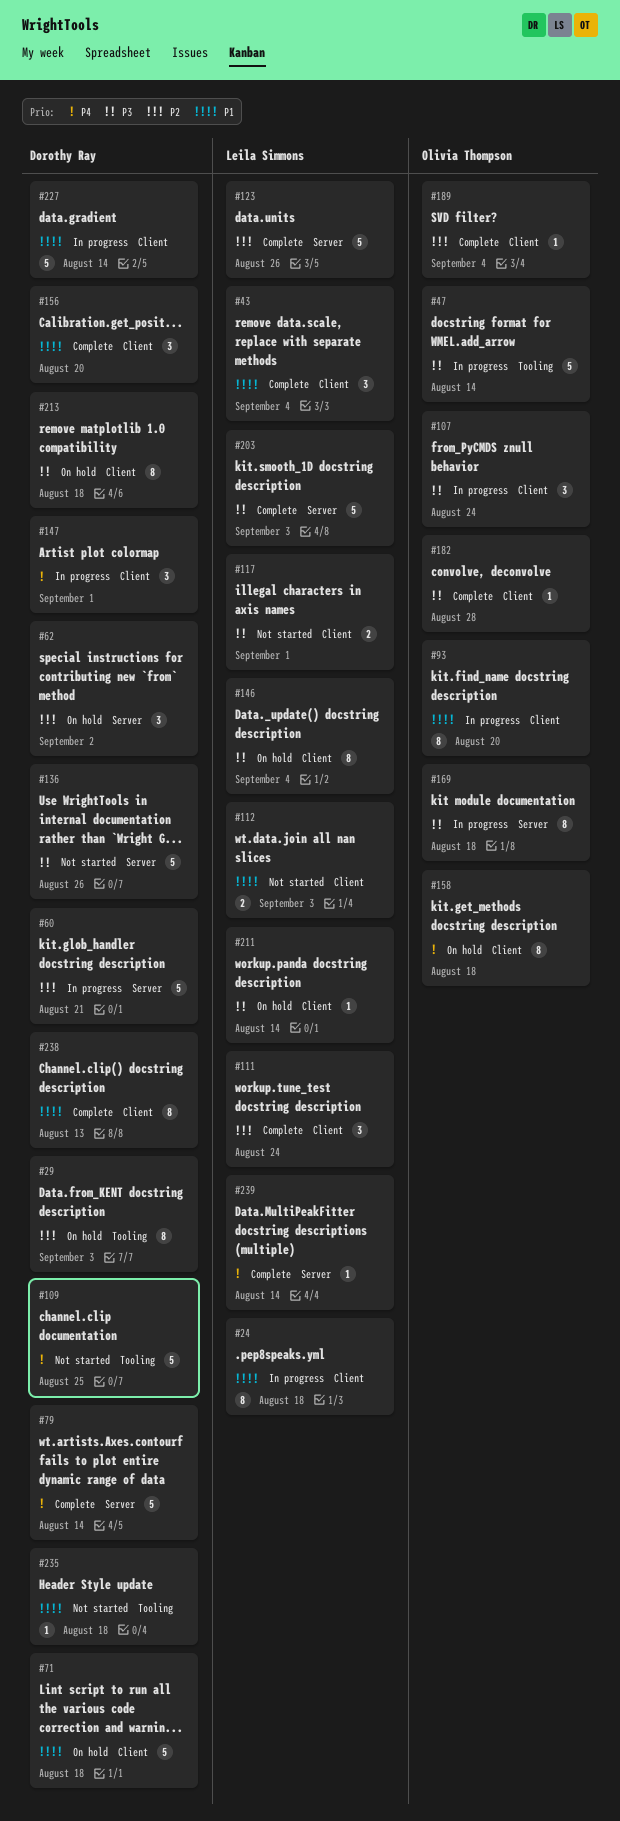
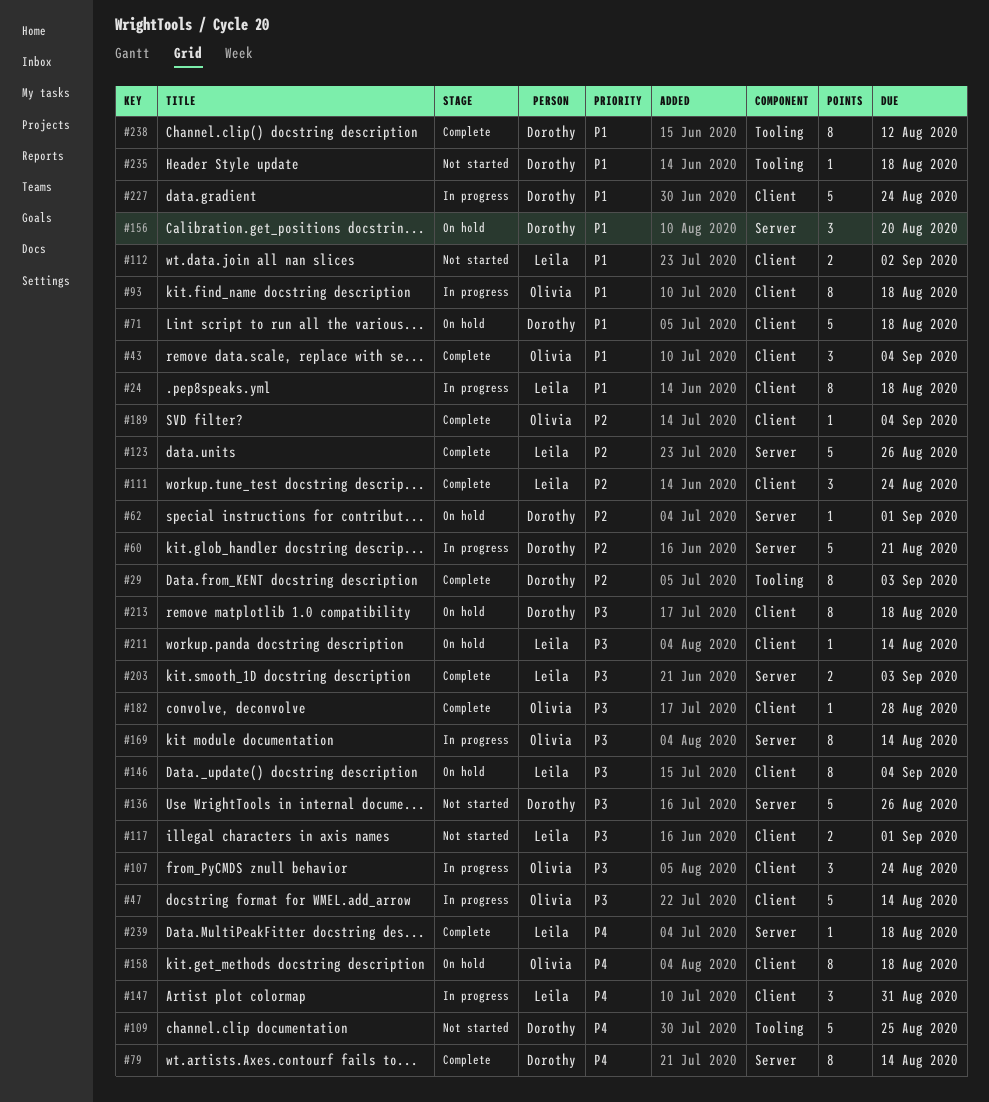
#29, status: On hold -> Complete
#43, owner: Leila Simmons -> Olivia Thompson
#47, label: Tooling -> Client
#62, estimate: 3 -> 1
#62, due: Sep 2 -> Sep 1
#79, estimate: 5 -> 8
#93, due: Aug 20 -> Aug 18
#112, due: Sep 3 -> Sep 2
#147, owner: Dorothy Ray -> Leila Simmons
#147, due: Sep 1 -> Aug 31
#156, status: Complete -> On hold
#156, label: Client -> Server
#169, due: Aug 18 -> Aug 14
#203, estimate: 5 -> 2
#227, due: Aug 14 -> Aug 24
#238, label: Client -> Tooling
#238, due: Aug 13 -> Aug 12
#239, due: Aug 14 -> Aug 18

